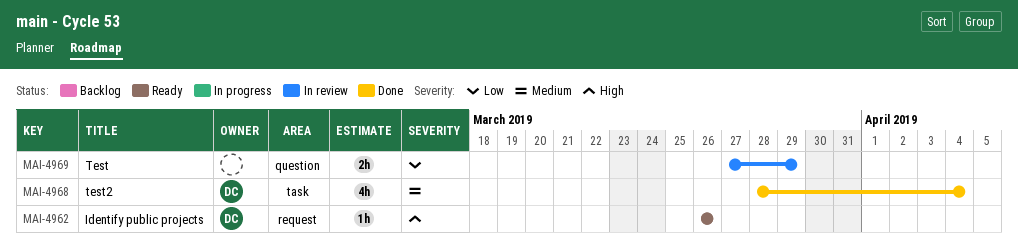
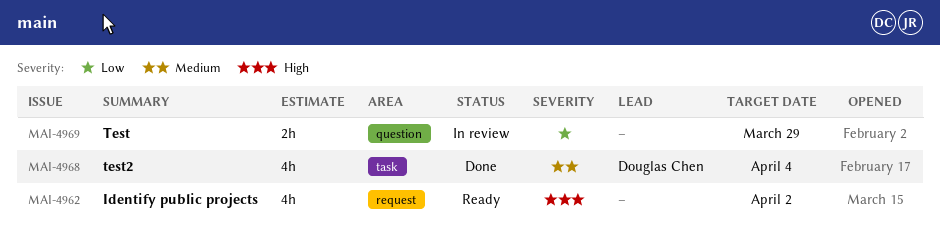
MAI-4962, owner: Douglas Chen -> none
MAI-4962, estimate: 1h -> 4h
MAI-4962, due: Mar 26 -> Apr 2

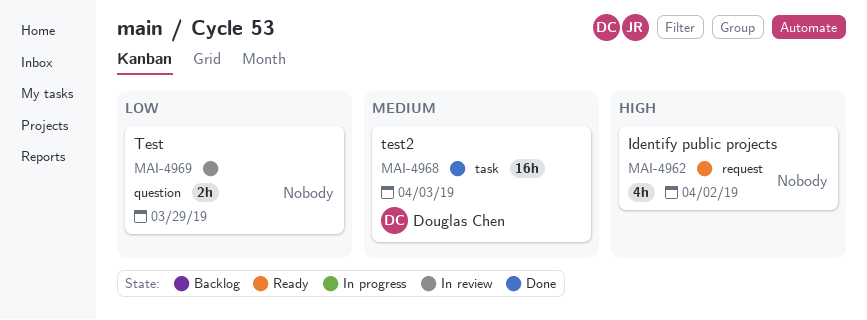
MAI-4968, estimate: 4h -> 16h
MAI-4968, due: Apr 4 -> Apr 3

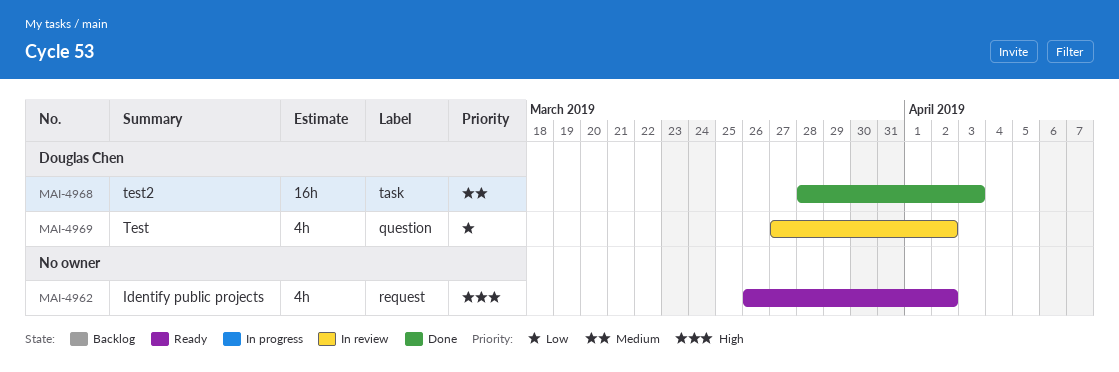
MAI-4969, owner: none -> Douglas Chen
MAI-4969, estimate: 2h -> 4h
MAI-4969, due: Mar 29 -> Apr 2

